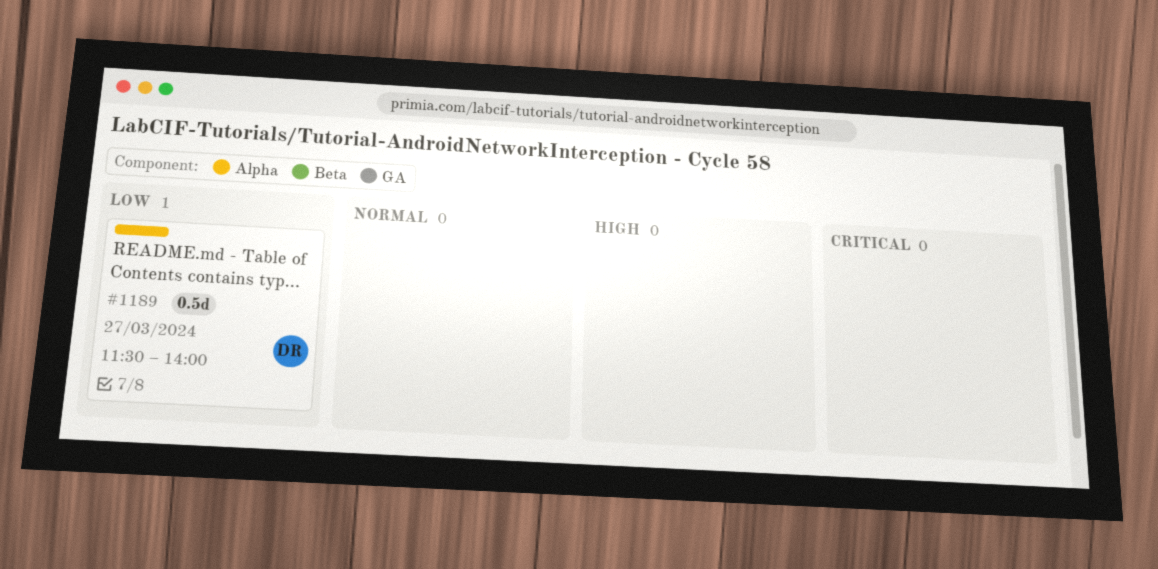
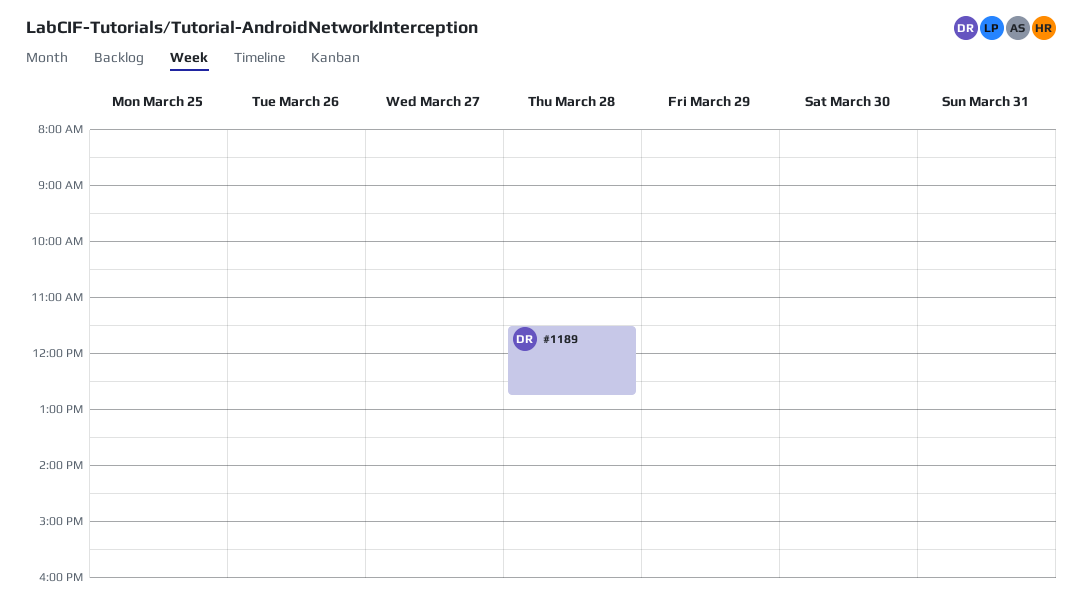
#1189, day: Mar 27 -> Mar 28
#1189, ends: 14:00 -> 12:45

